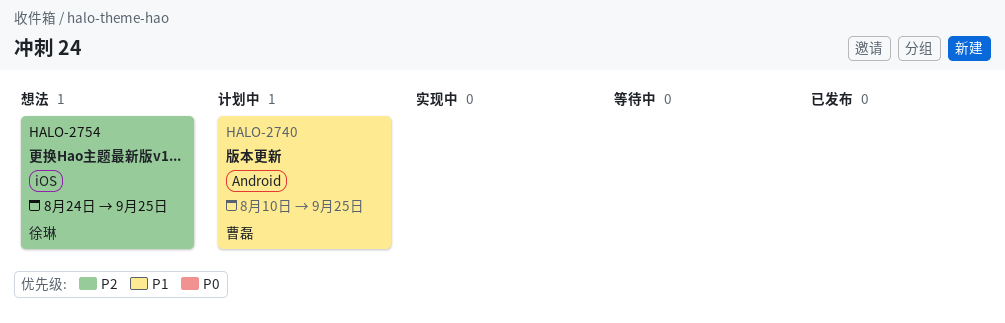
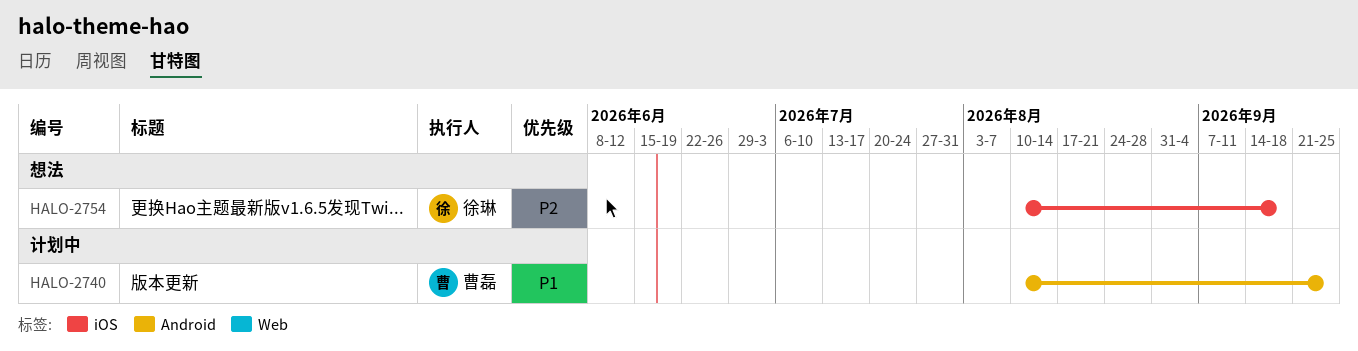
HALO-2754, start: Aug 24 -> Aug 10
HALO-2754, due: Sep 25 -> Sep 18

